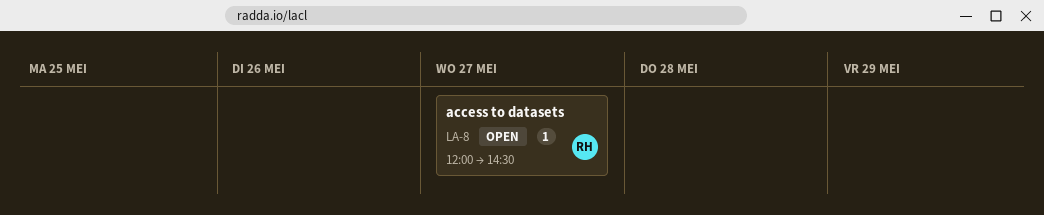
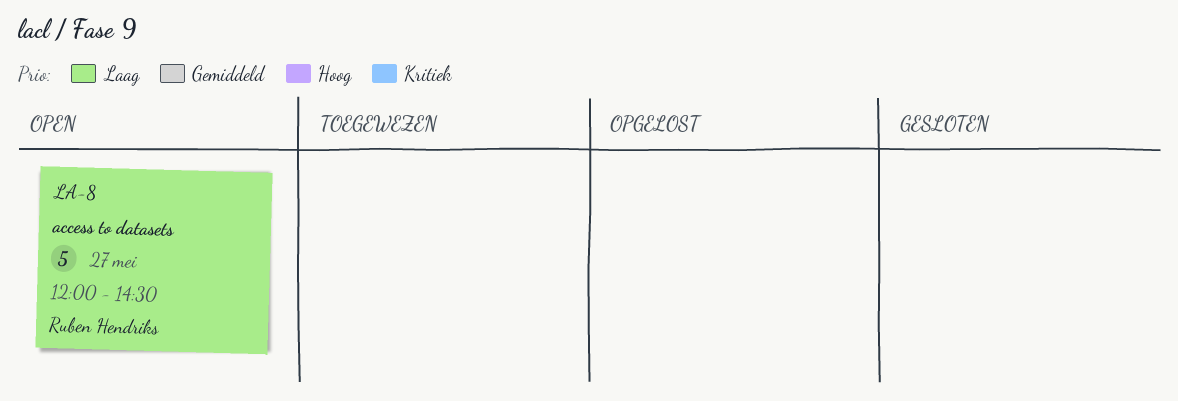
LA-8, estimate: 1 -> 5

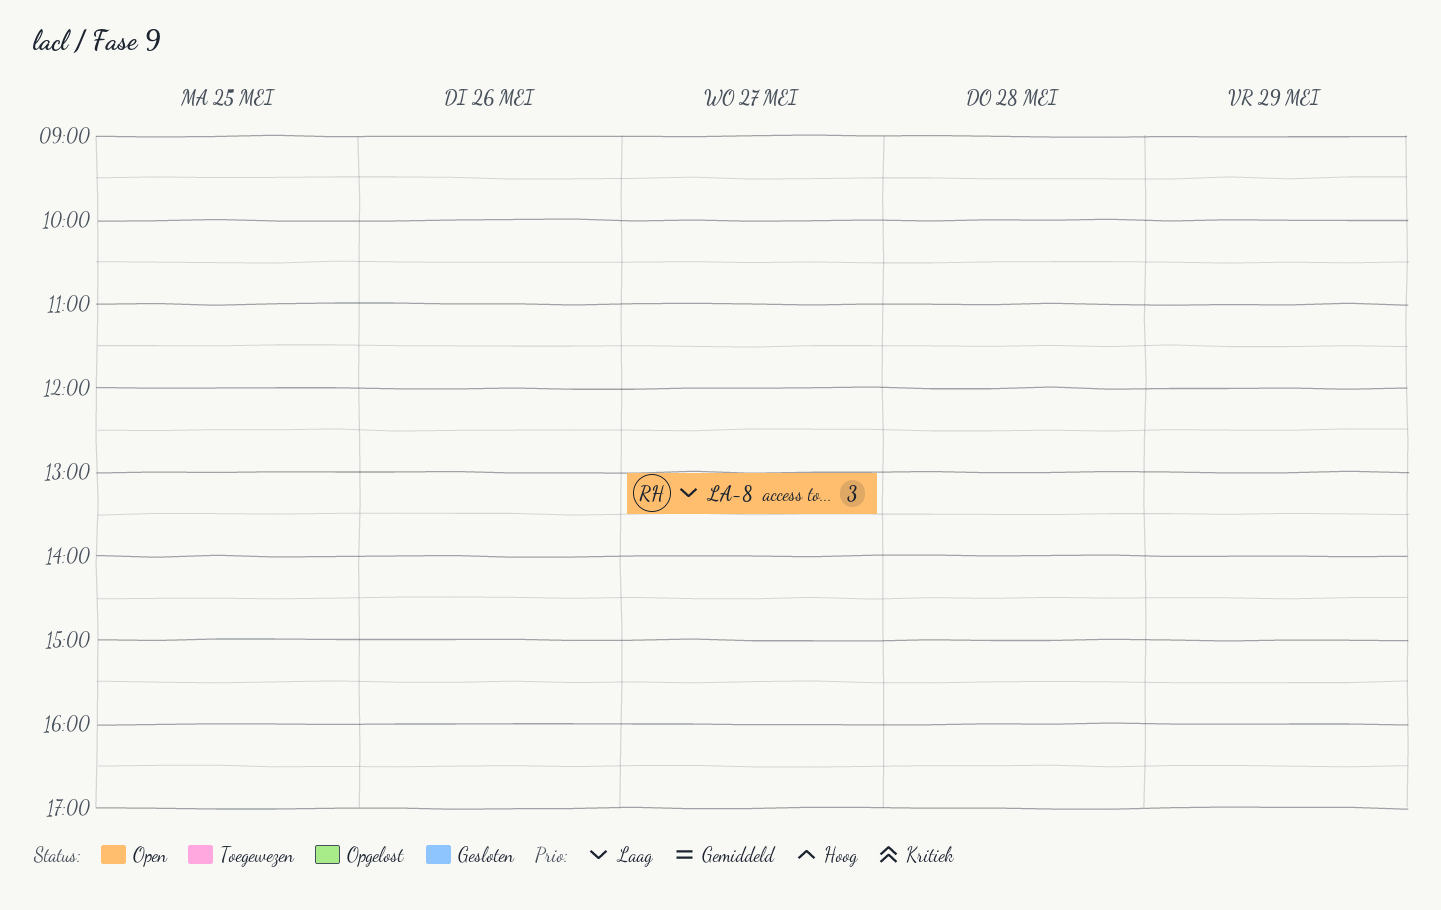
LA-8, estimate: 5 -> 3
LA-8, begins: 12:00 -> 13:00
LA-8, ends: 14:30 -> 13:30

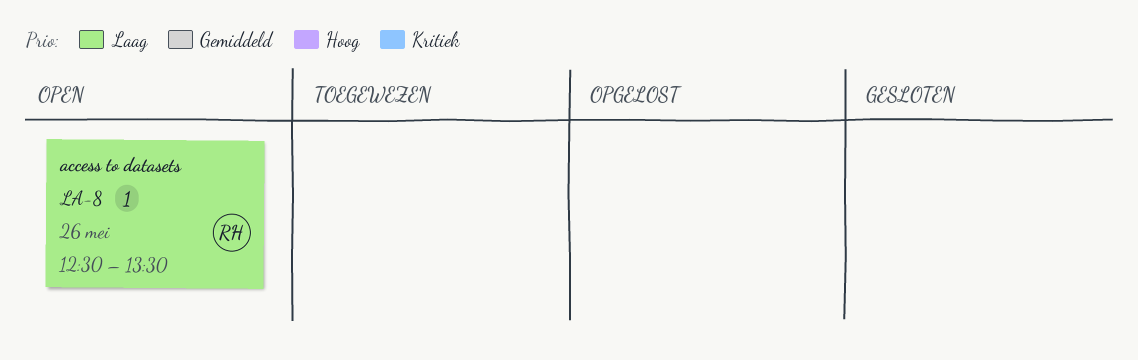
LA-8, estimate: 3 -> 1
LA-8, day: May 27 -> May 26
LA-8, begins: 13:00 -> 12:30

